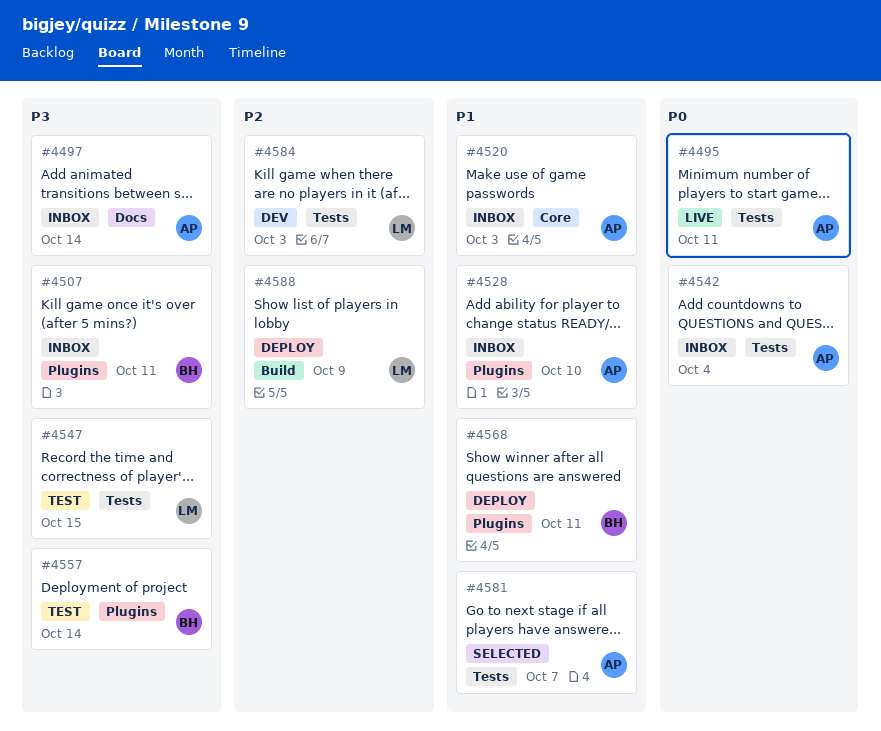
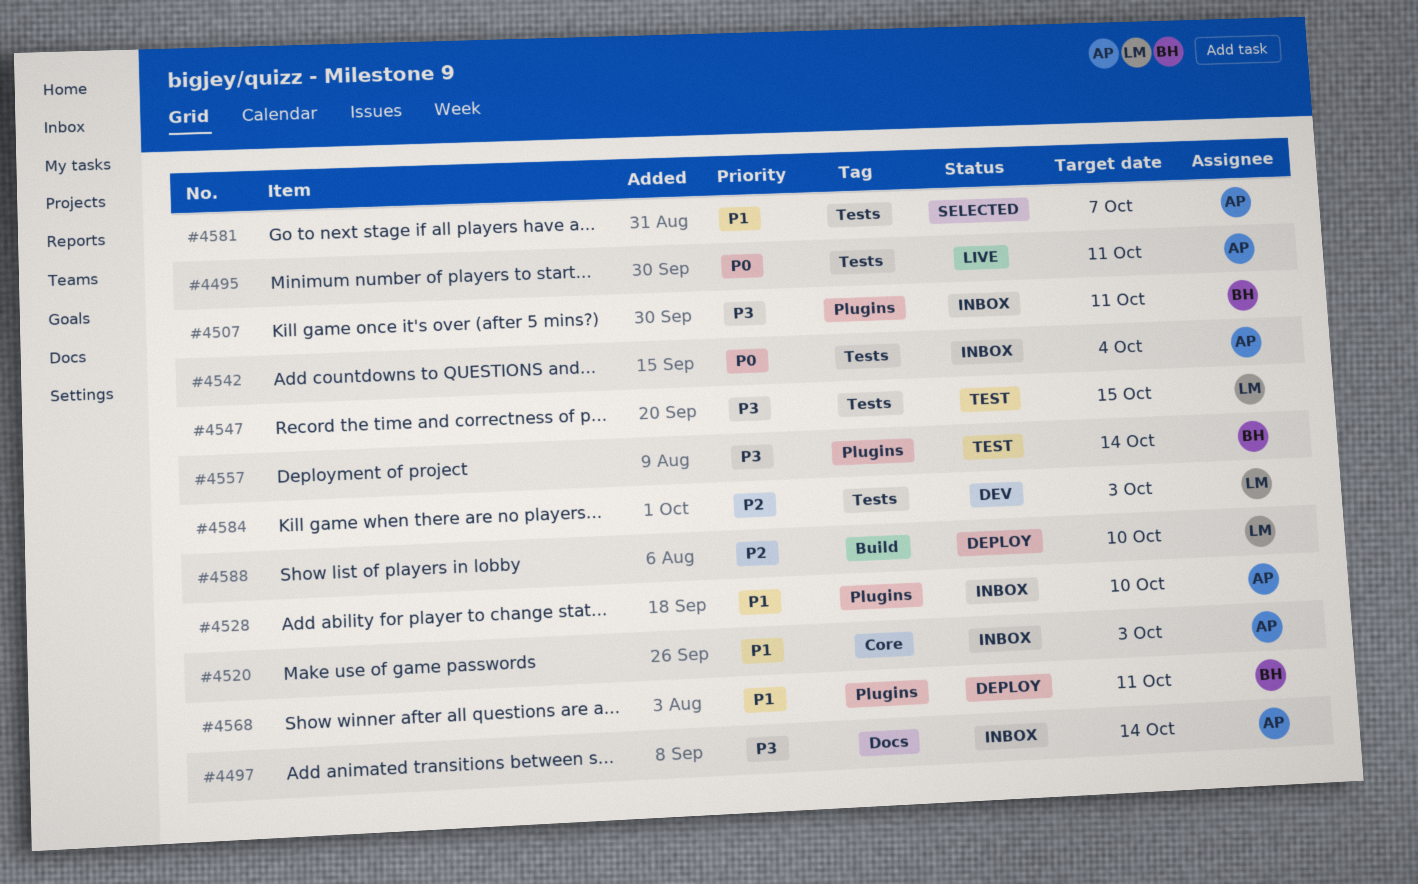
#4588, due: Oct 9 -> Oct 10

